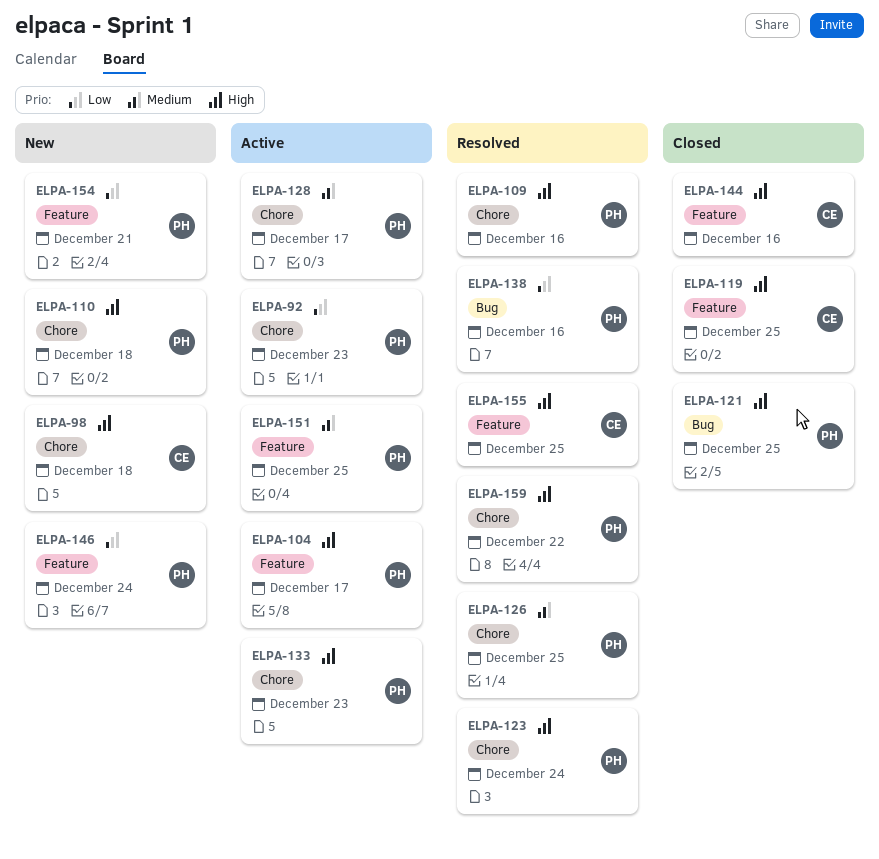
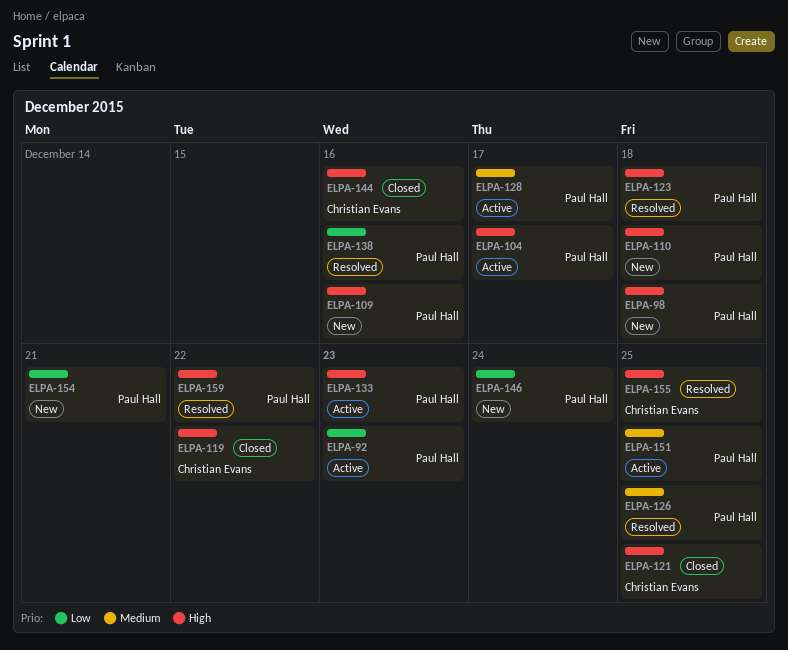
ELPA-98, owner: Christian Evans -> Paul Hall
ELPA-109, status: Resolved -> New
ELPA-119, due: Dec 25 -> Dec 22
ELPA-121, owner: Paul Hall -> Christian Evans
ELPA-123, due: Dec 24 -> Dec 18

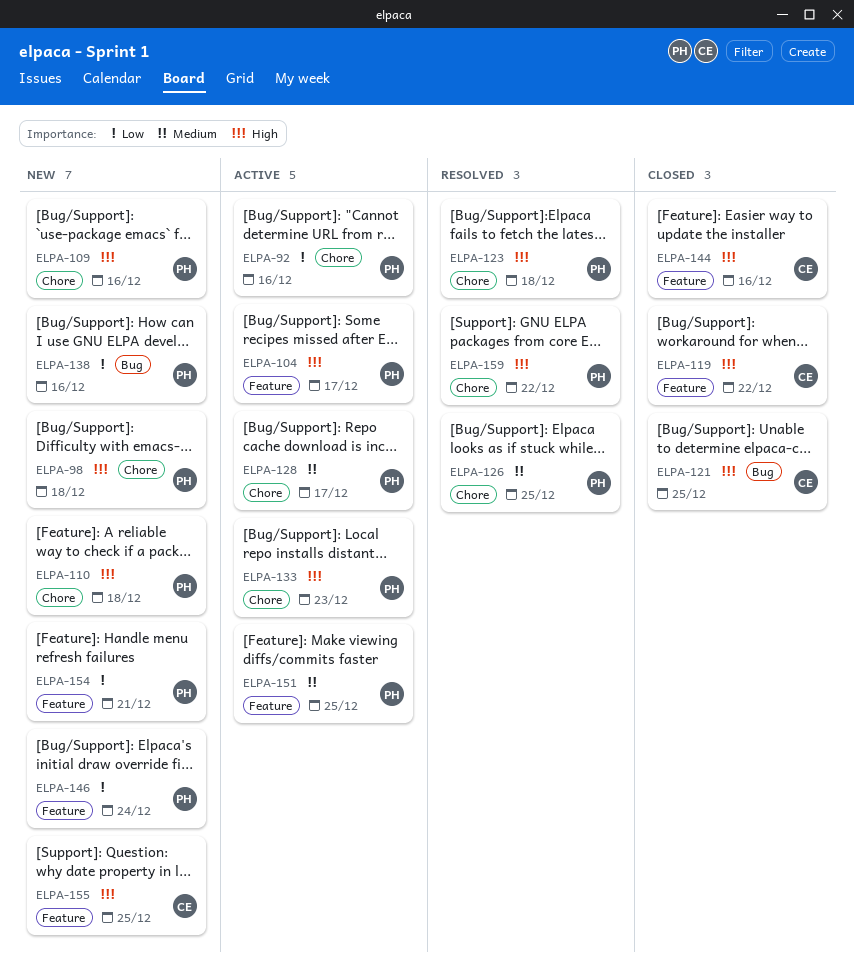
ELPA-92, due: Dec 23 -> Dec 16
ELPA-138, status: Resolved -> New
ELPA-155, status: Resolved -> New

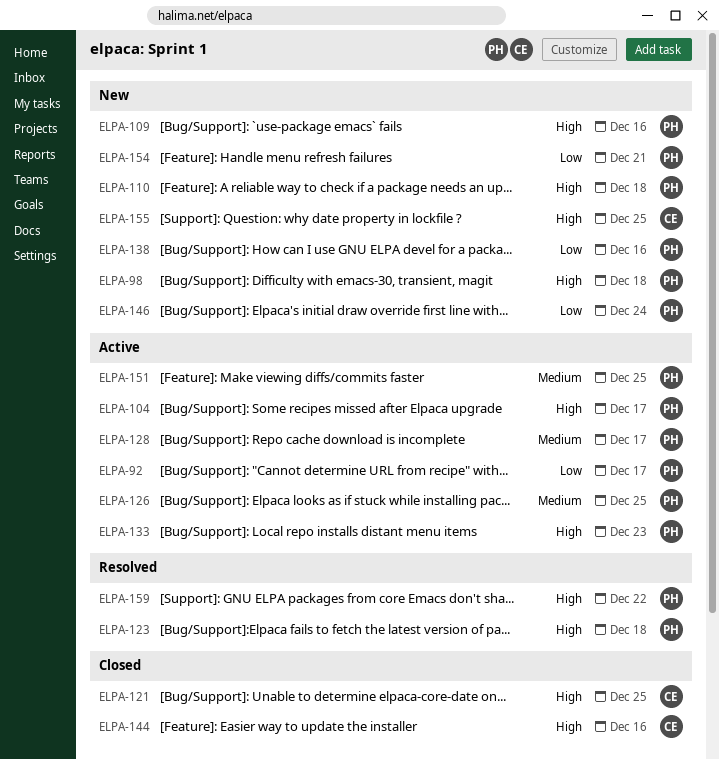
ELPA-92, due: Dec 16 -> Dec 17
ELPA-119: present -> none
ELPA-126, status: Resolved -> Active

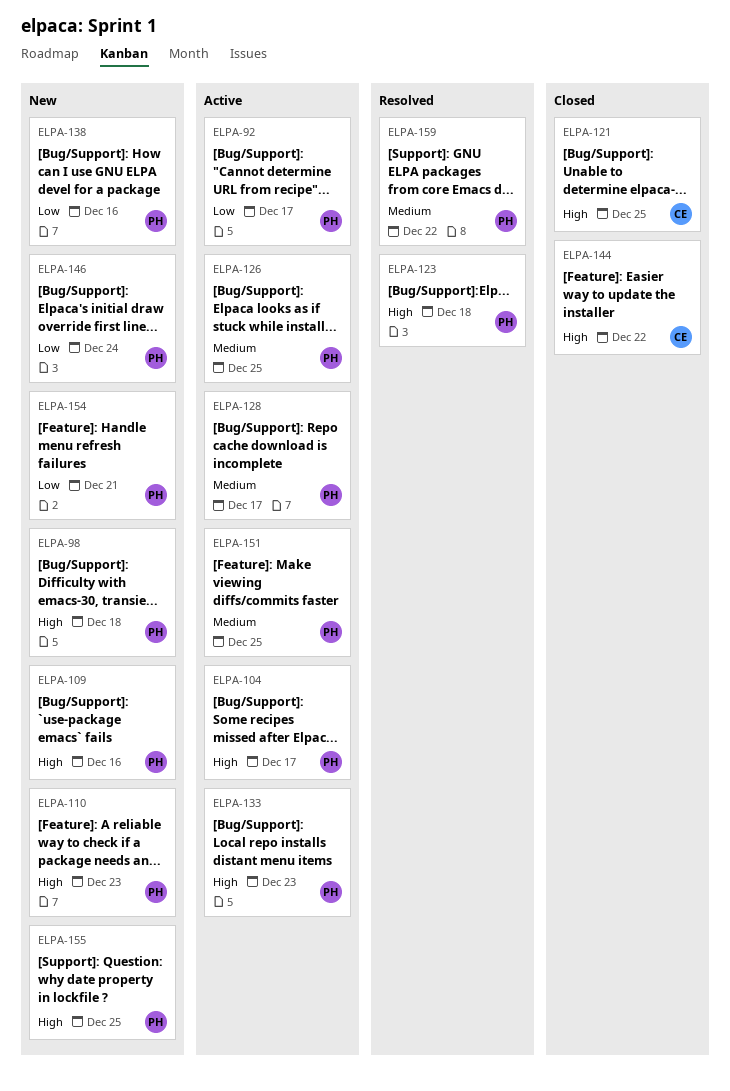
ELPA-110, due: Dec 18 -> Dec 23
ELPA-144, due: Dec 16 -> Dec 22
ELPA-155, owner: CE -> PH
ELPA-159, priority: High -> Medium

